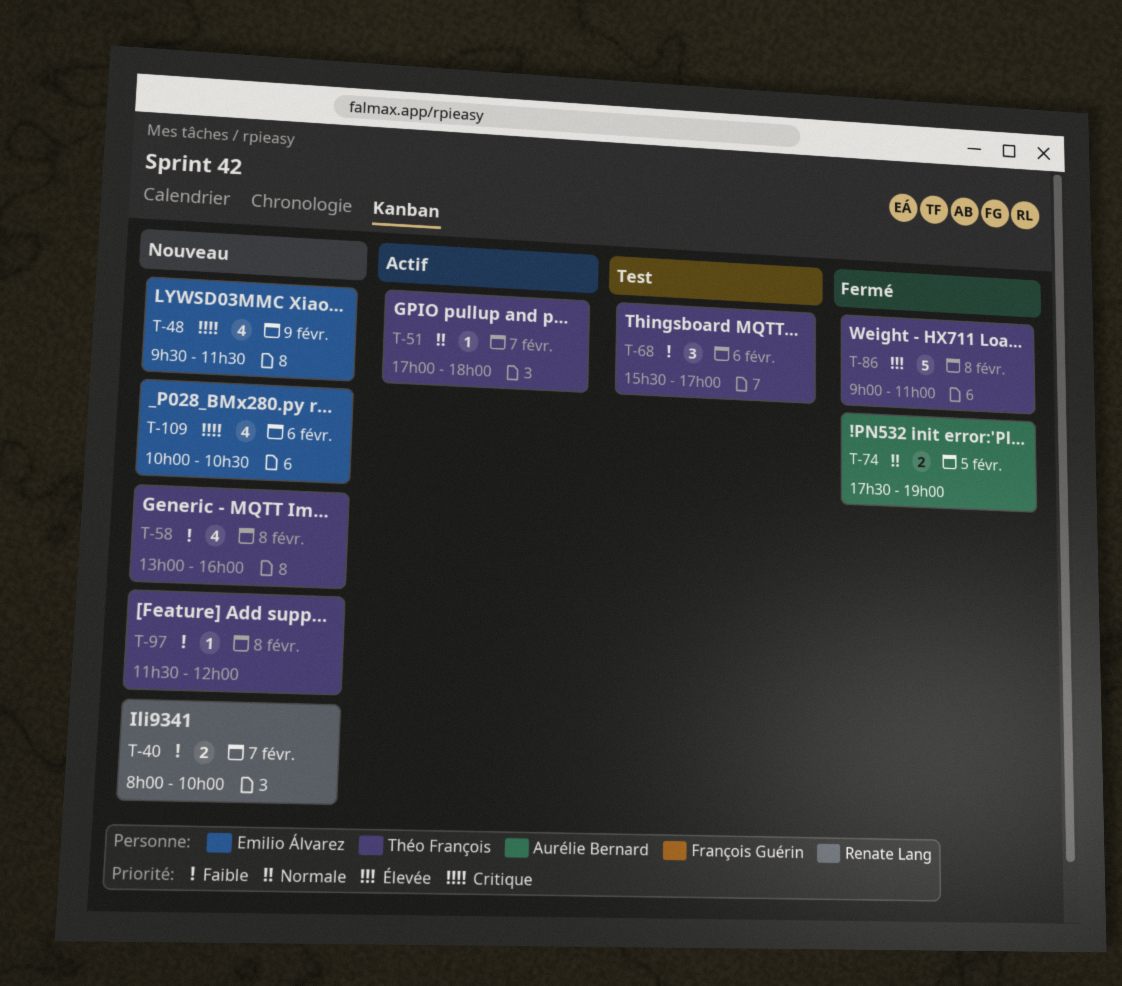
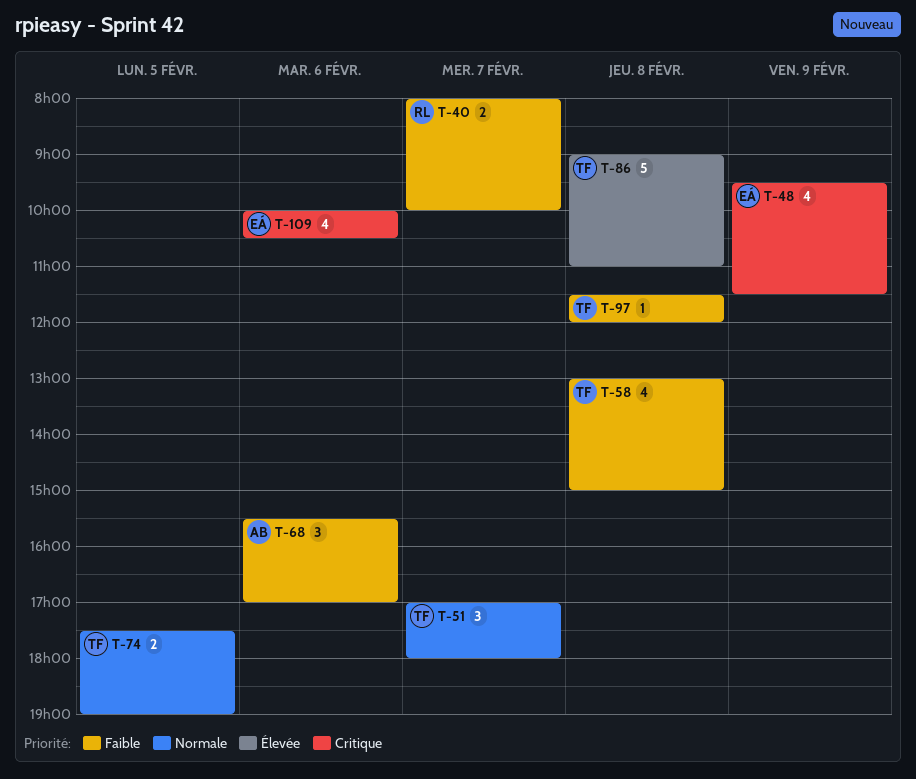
T-51, estimate: 1 -> 3
T-58, ends: 16:00 -> 15:00
T-68, owner: Théo François -> Aurélie Bernard
T-74, owner: Aurélie Bernard -> Théo François

